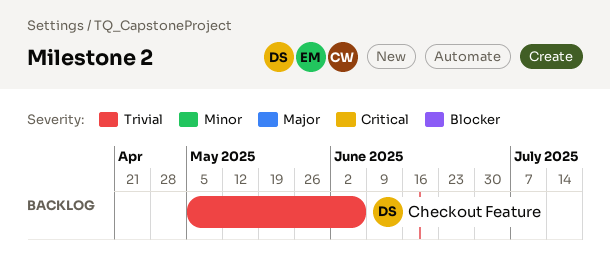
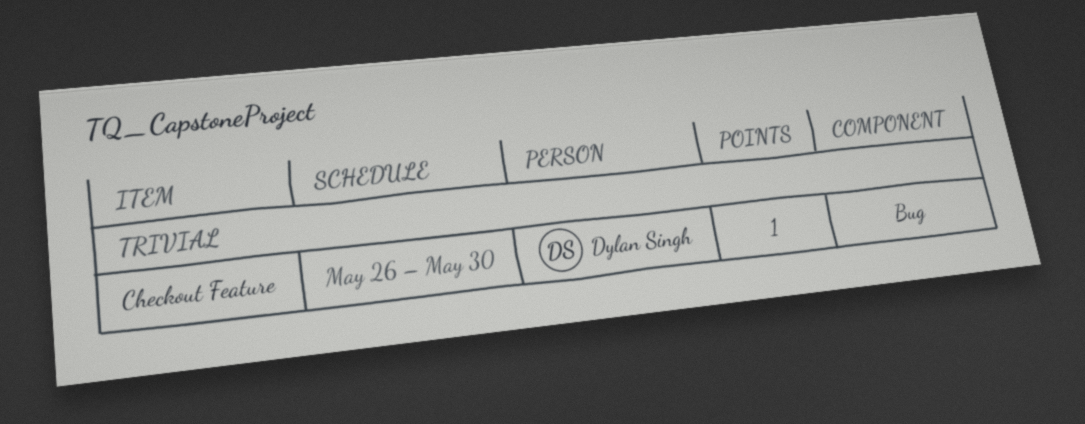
Checkout Feature, start: May 5 -> May 26
Checkout Feature, due: Jun 6 -> May 30

